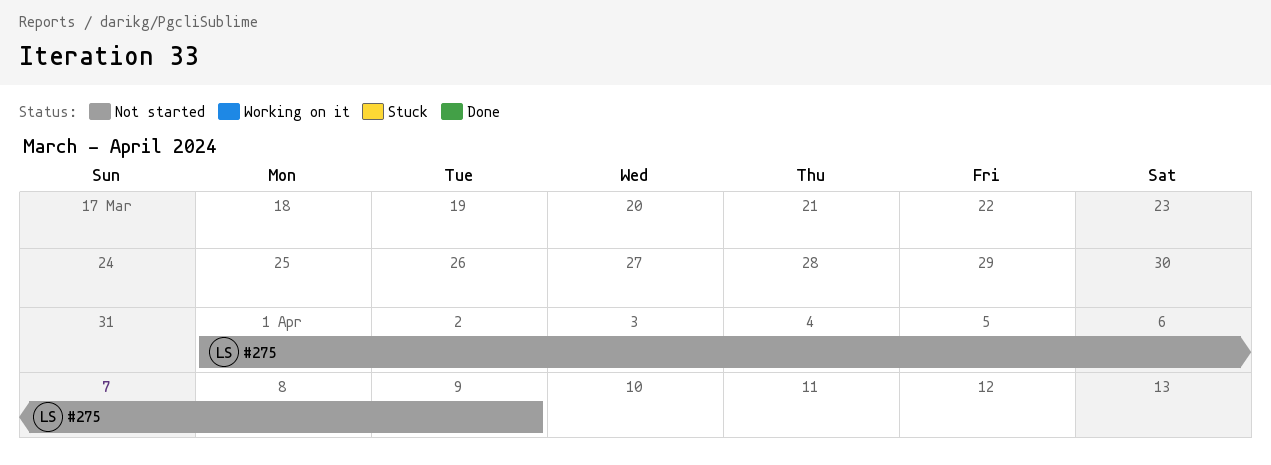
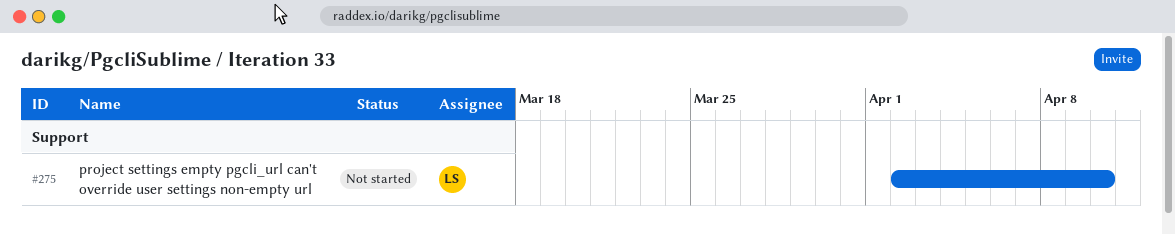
#275, start: Apr 1 -> Apr 2
#275, due: Apr 9 -> Apr 10

